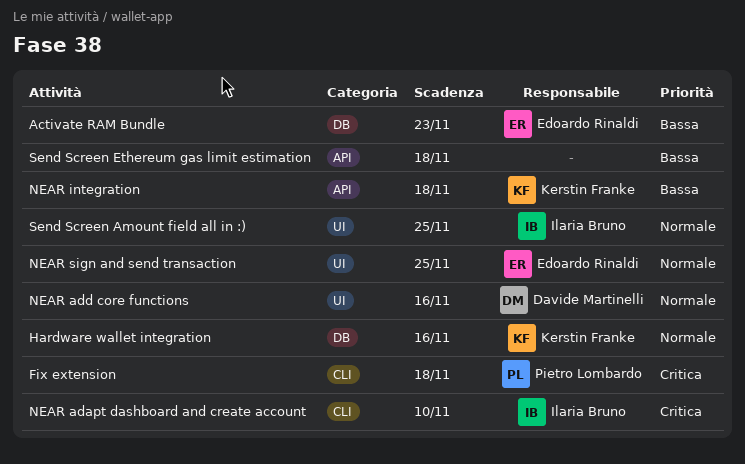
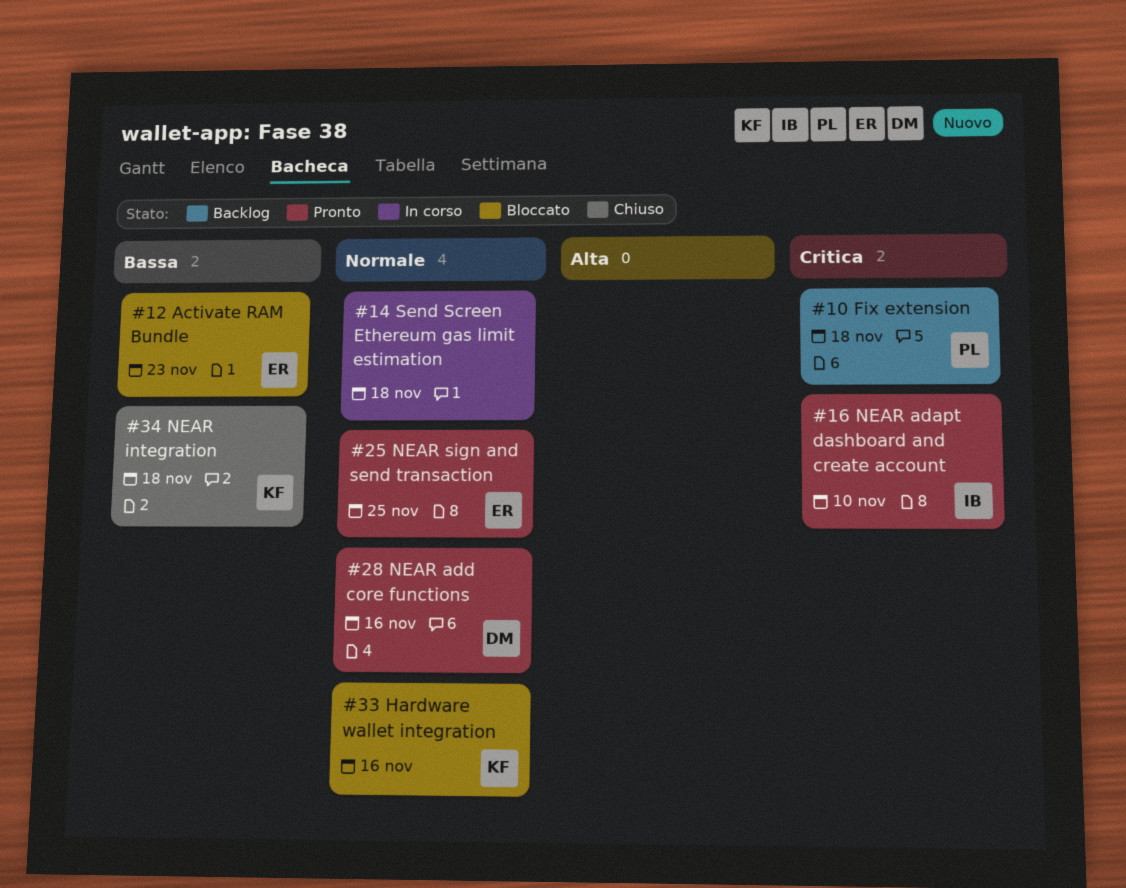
Send Screen Amount field all in :): present -> none
Send Screen Ethereum gas limit estimation, priority: Bassa -> Normale

